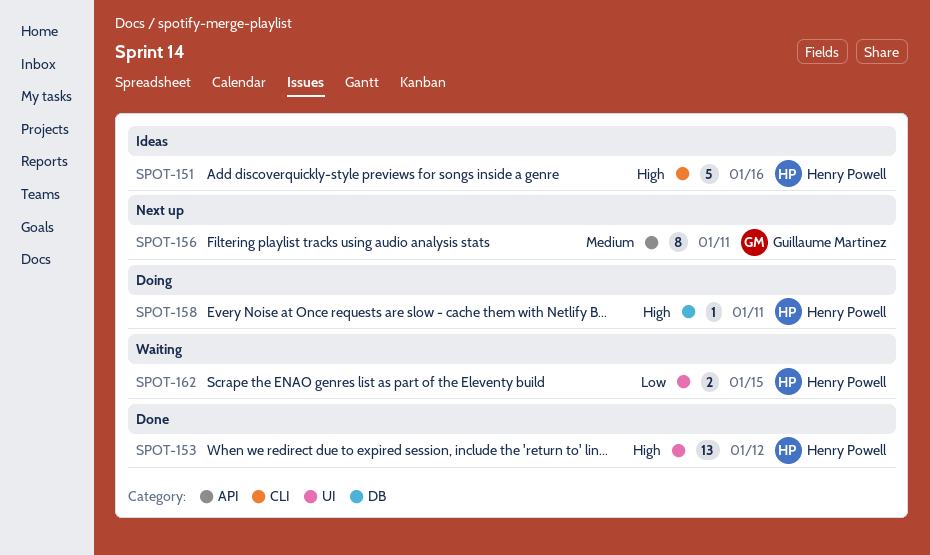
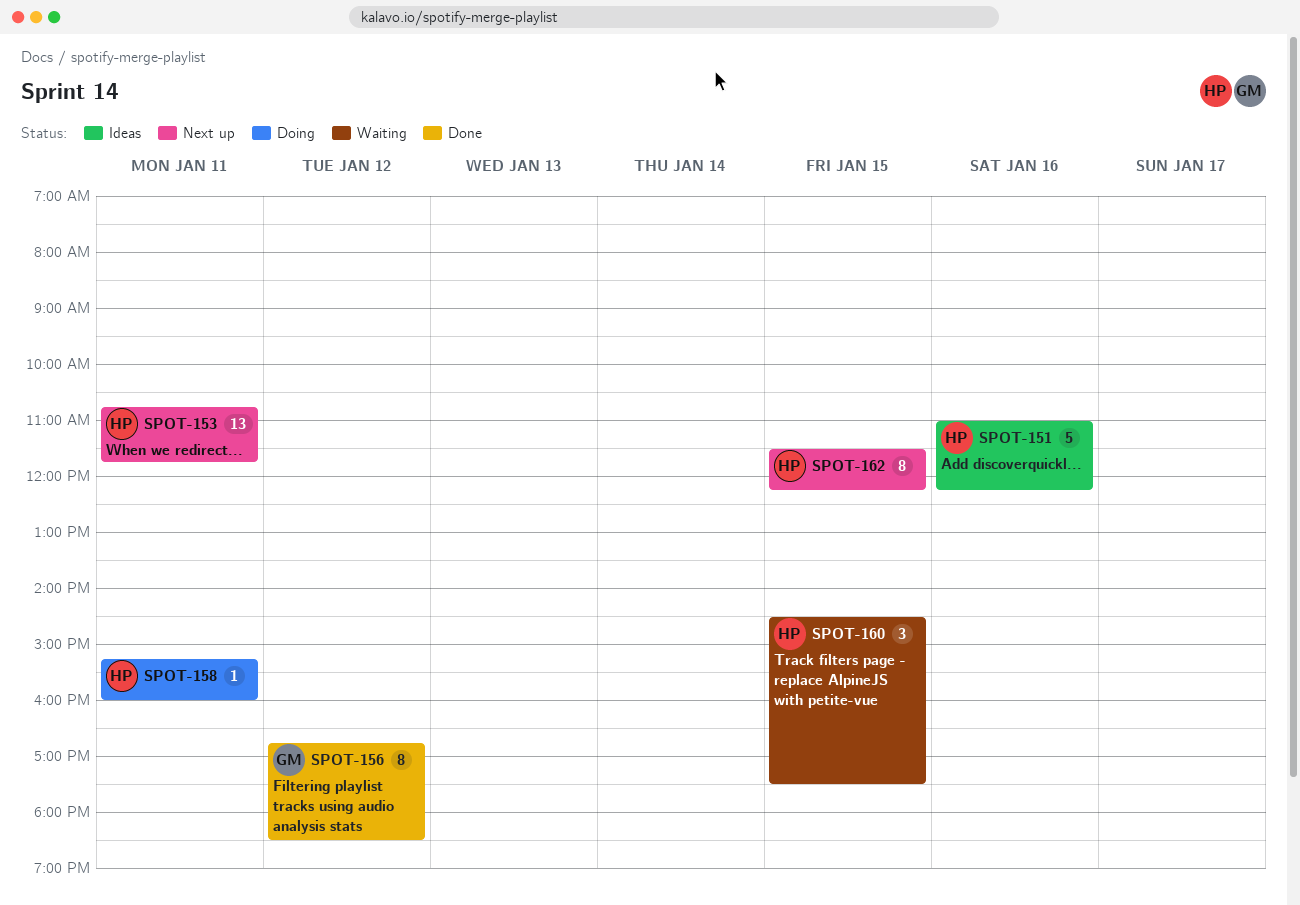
SPOT-153, status: Done -> Next up
SPOT-153, day: Jan 12 -> Jan 11
SPOT-156, status: Next up -> Done
SPOT-156, day: Jan 11 -> Jan 12
SPOT-160: none -> present
SPOT-162, status: Waiting -> Next up
SPOT-162, estimate: 2 -> 8

